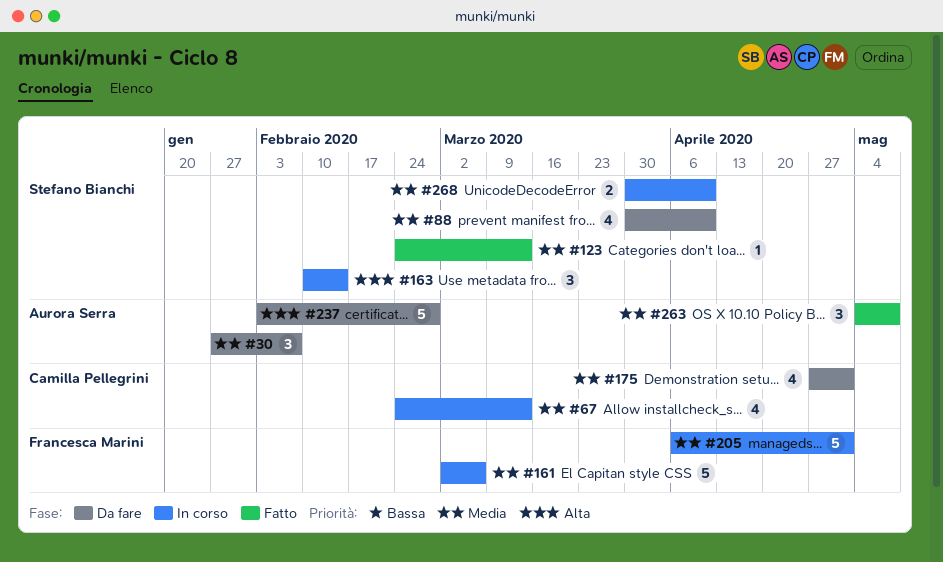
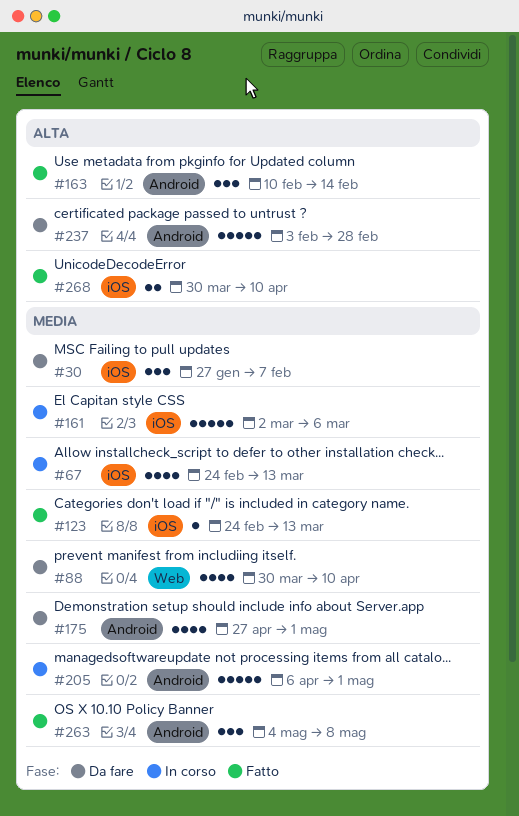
#163, status: In corso -> Fatto
#268, status: In corso -> Fatto
#268, priority: Media -> Alta

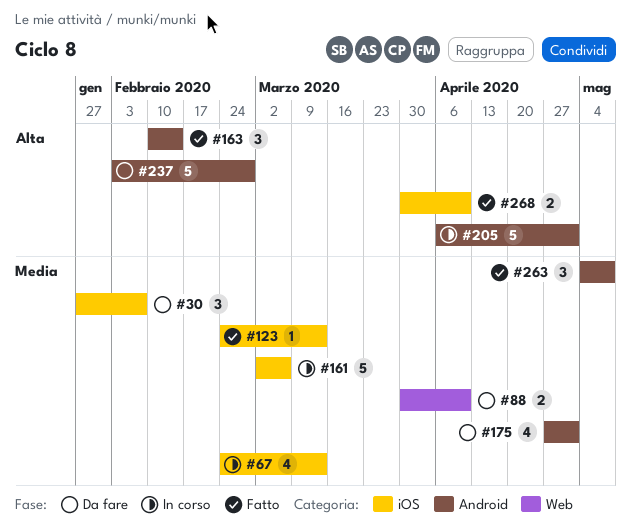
#88, estimate: 4 -> 2
#205, priority: Media -> Alta

